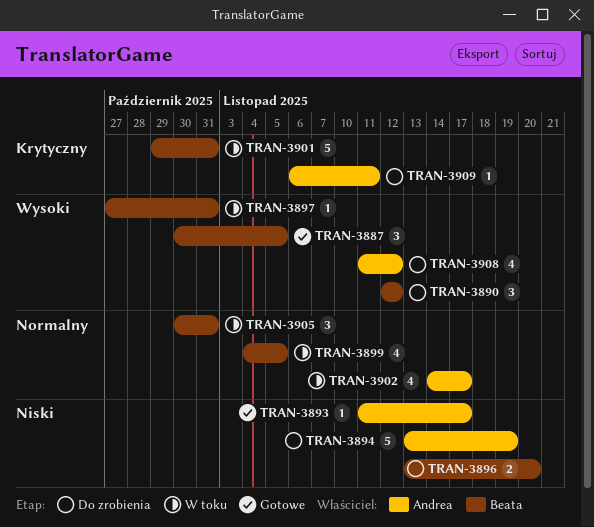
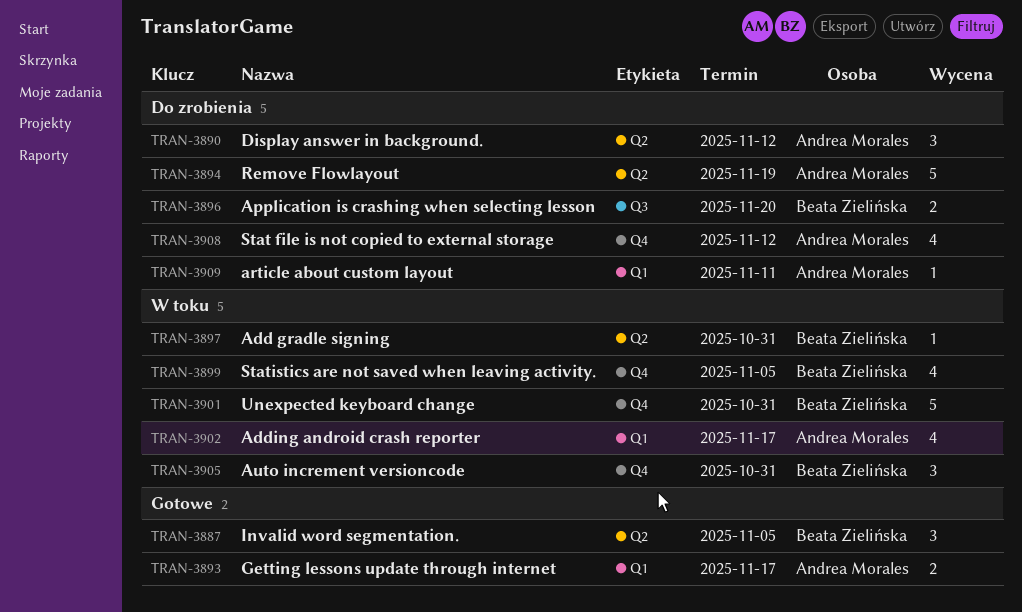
TRAN-3890, owner: Beata Zielińska -> Andrea Morales
TRAN-3893, estimate: 1 -> 2

